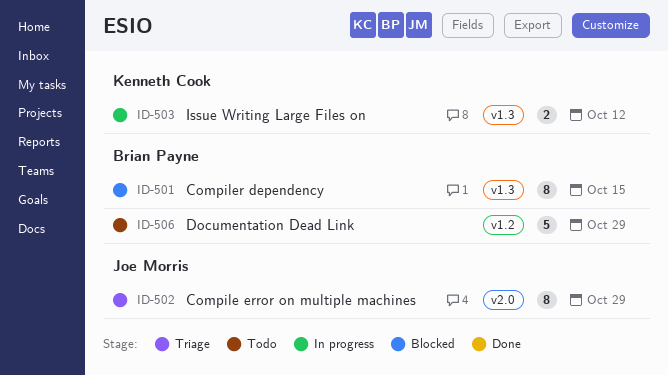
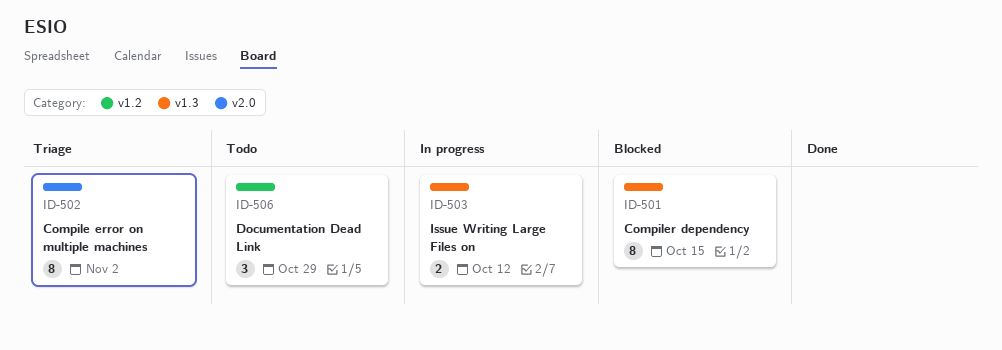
ID-502, due: Oct 29 -> Nov 2
ID-506, estimate: 5 -> 3

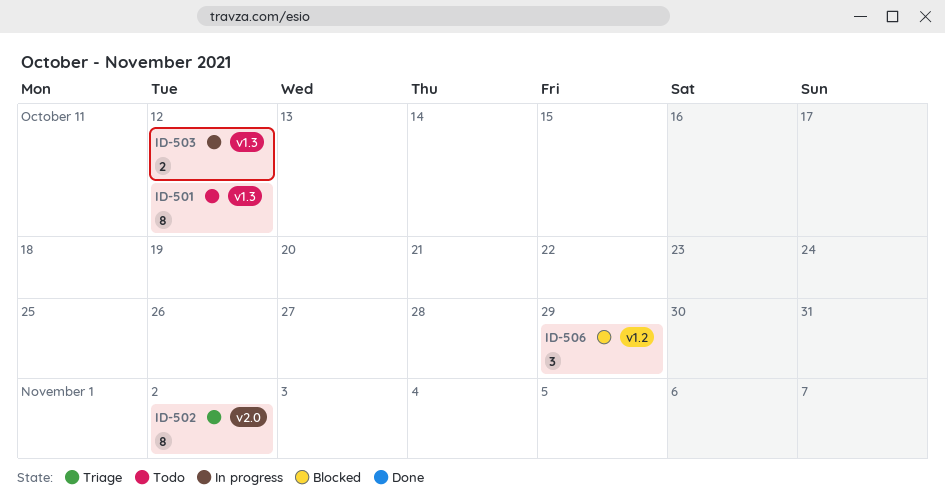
ID-501, status: Blocked -> Todo
ID-501, due: Oct 15 -> Oct 12
ID-506, status: Todo -> Blocked

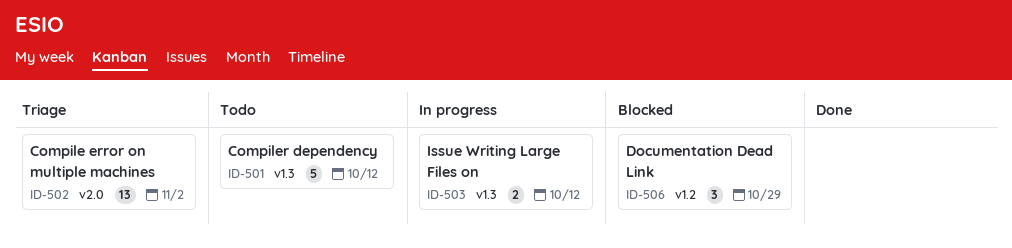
ID-501, estimate: 8 -> 5
ID-502, estimate: 8 -> 13

